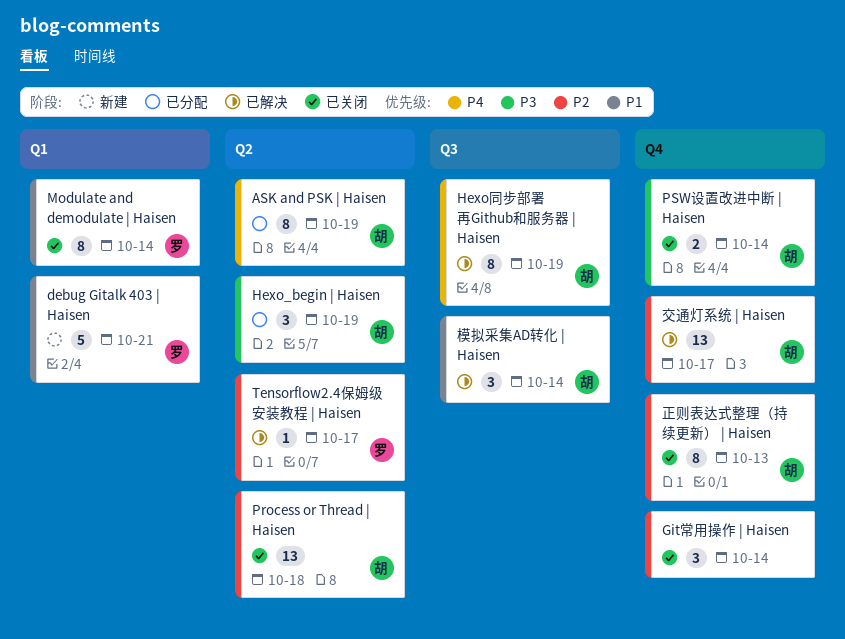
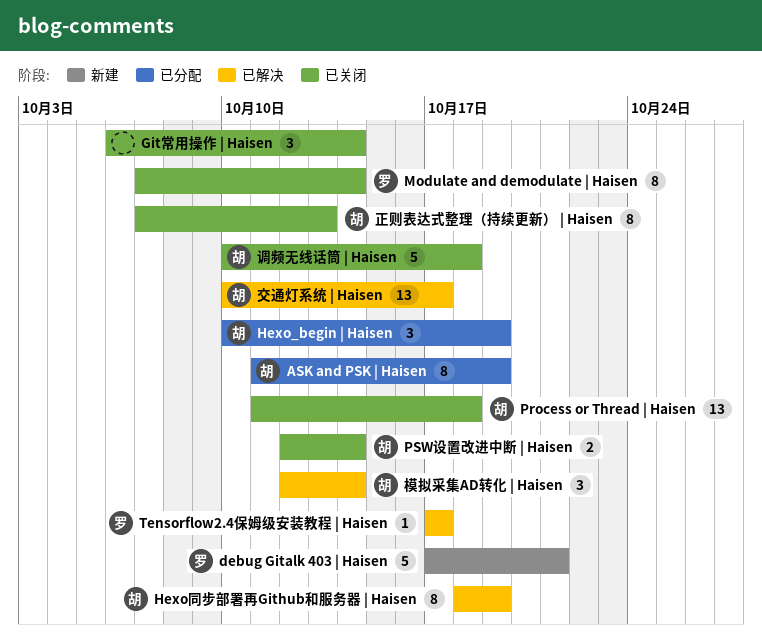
调频无线话筒 | Haisen: none -> present

